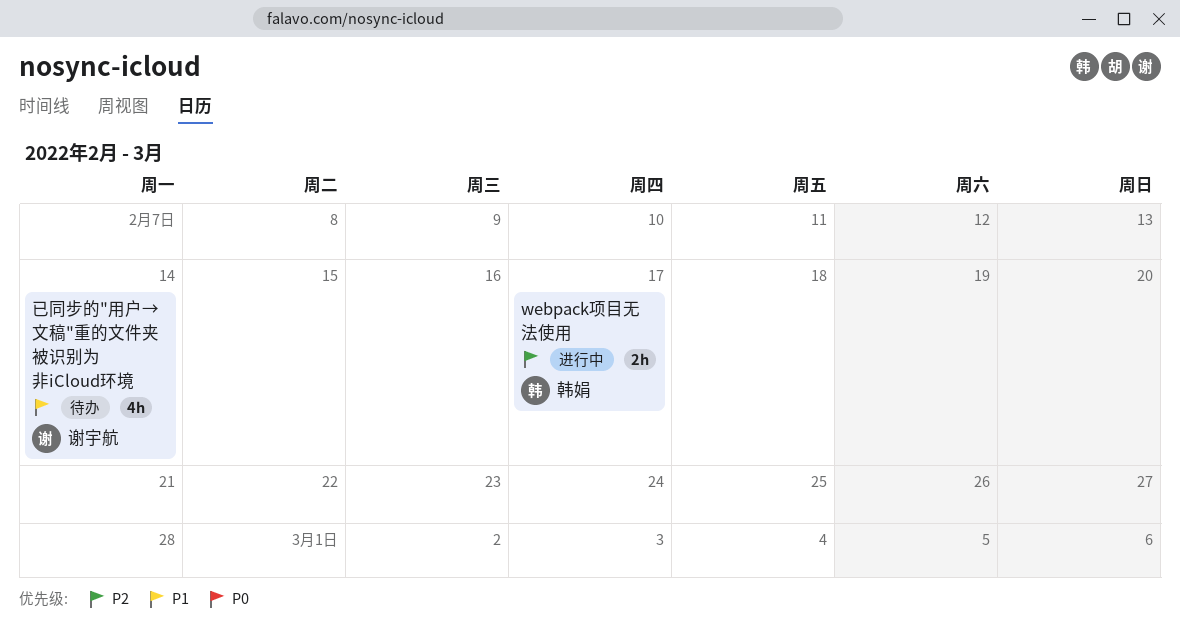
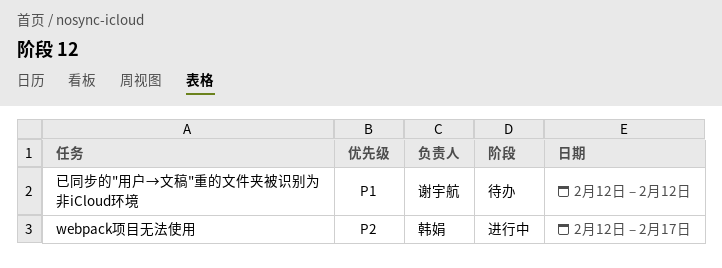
已同步的"用户→文稿"重的文件夹被识别为非iCloud环境, due: Feb 14 -> Feb 12

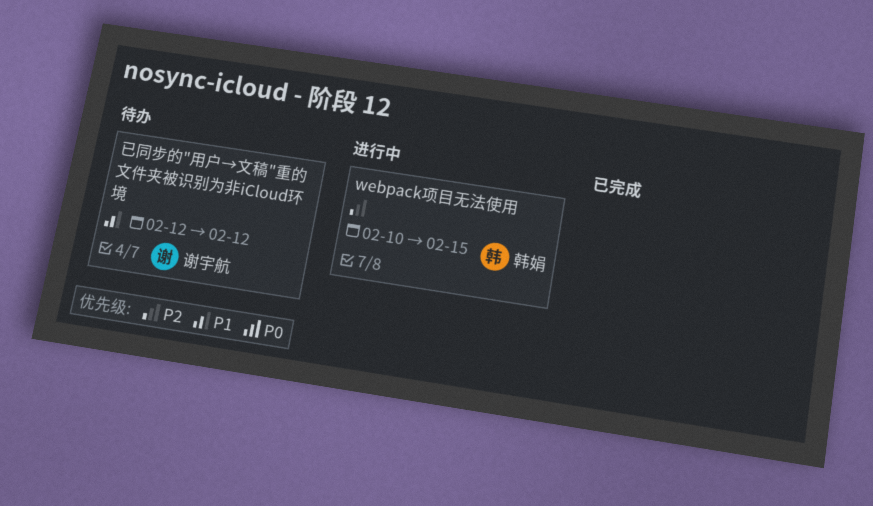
webpack项目无法使用, start: Feb 12 -> Feb 10
webpack项目无法使用, due: Feb 17 -> Feb 15

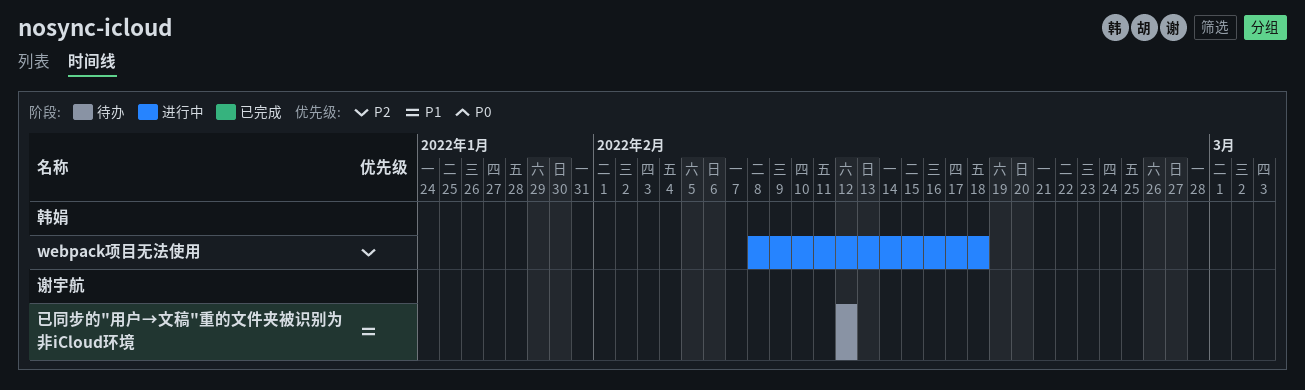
webpack项目无法使用, start: Feb 10 -> Feb 8
webpack项目无法使用, due: Feb 15 -> Feb 18

